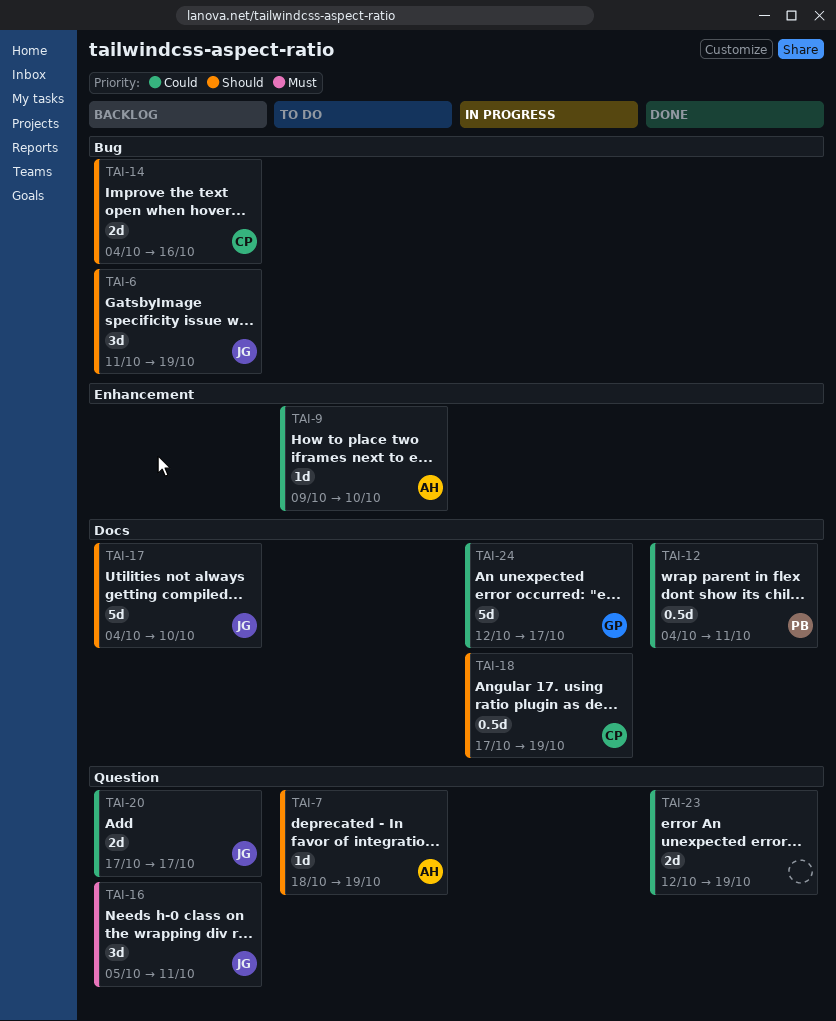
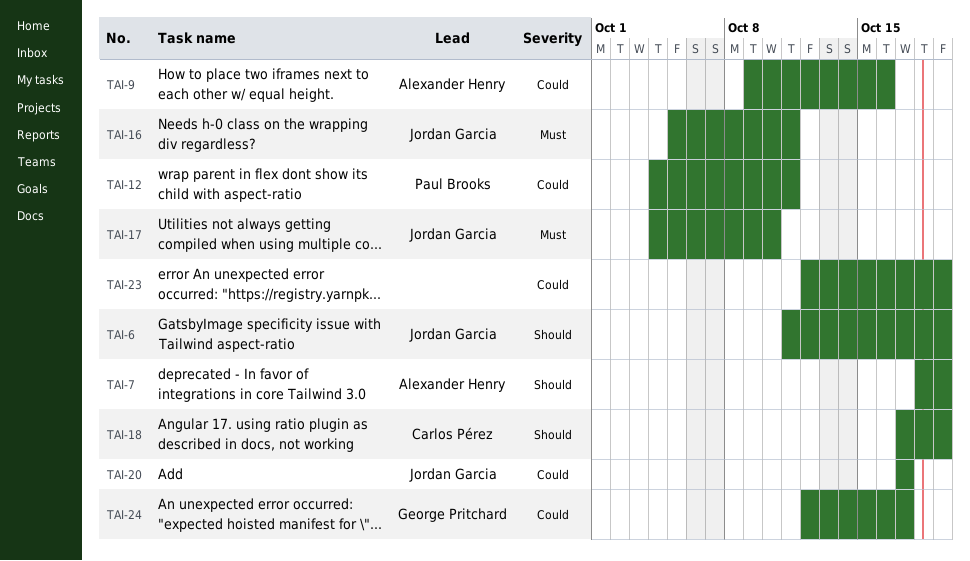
TAI-9, due: Oct 10 -> Oct 16
TAI-14: present -> none
TAI-17, priority: Should -> Must

